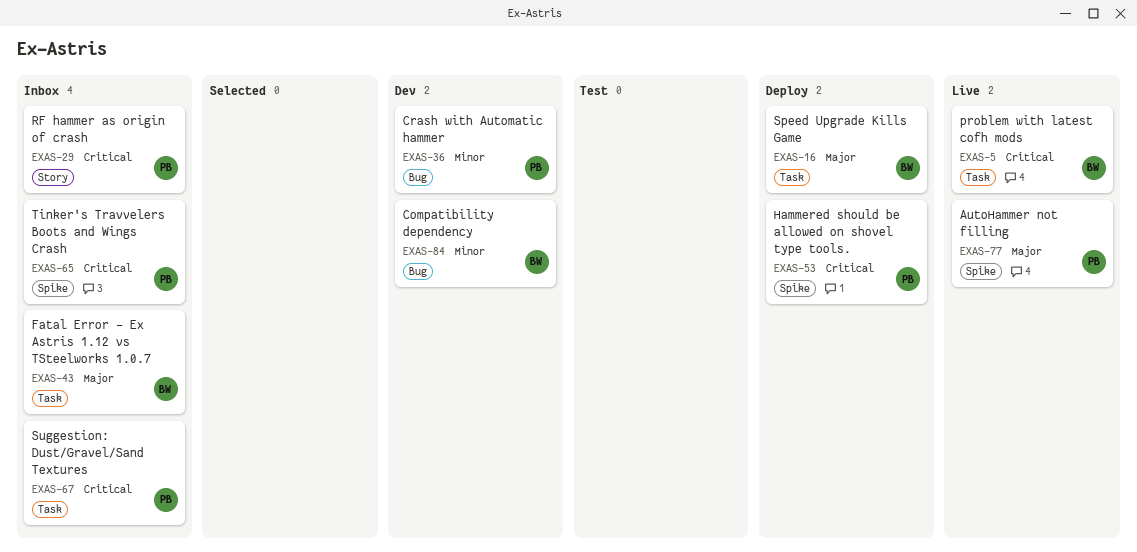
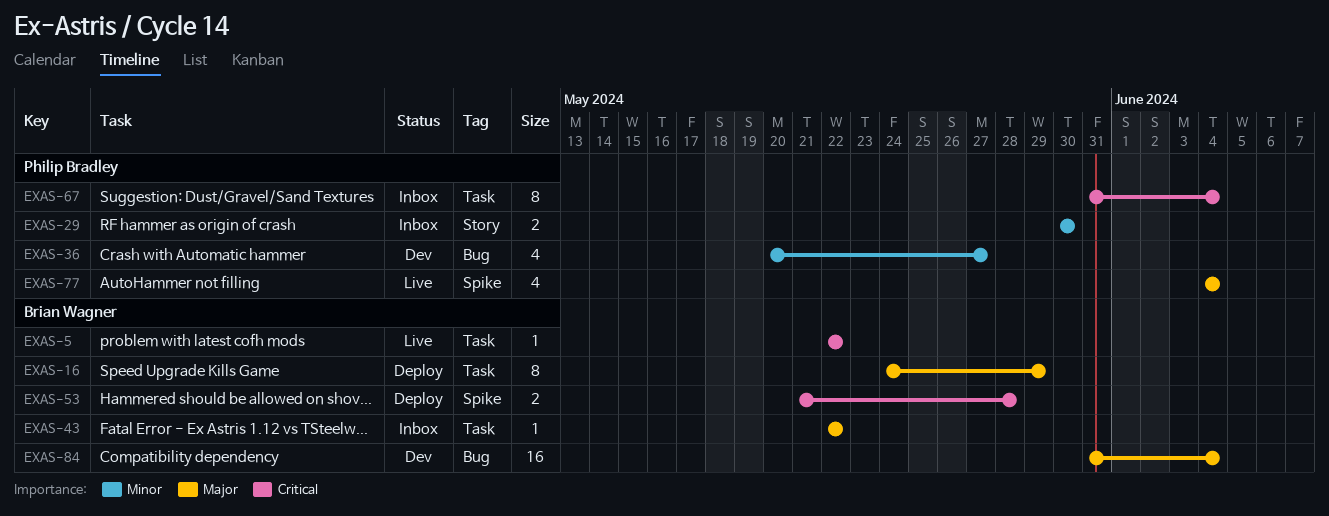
EXAS-29, priority: Critical -> Minor
EXAS-53, owner: Philip Bradley -> Brian Wagner
EXAS-65: present -> none
EXAS-84, priority: Minor -> Major

